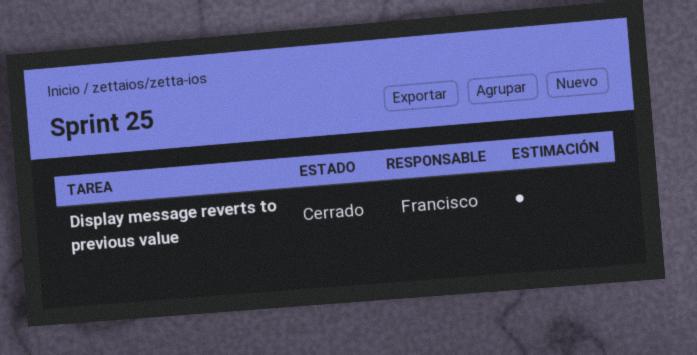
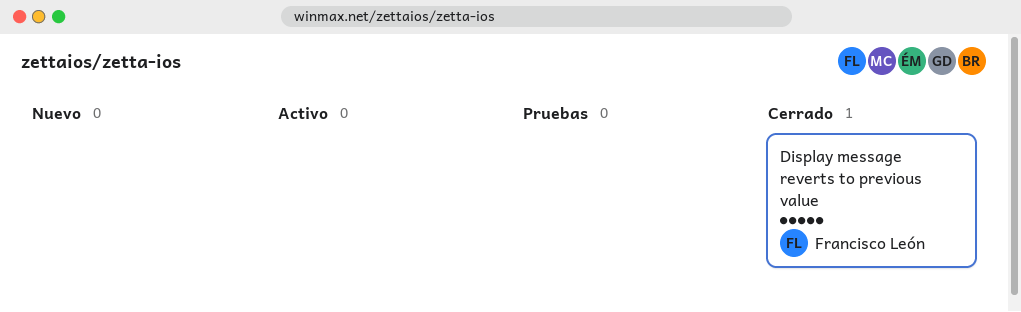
Display message reverts to previous value, estimate: 1 -> 5

